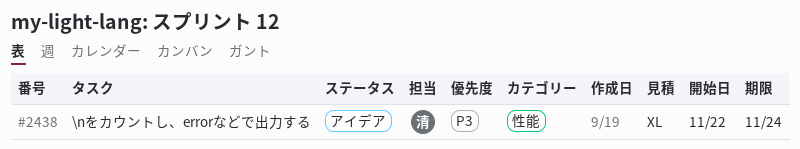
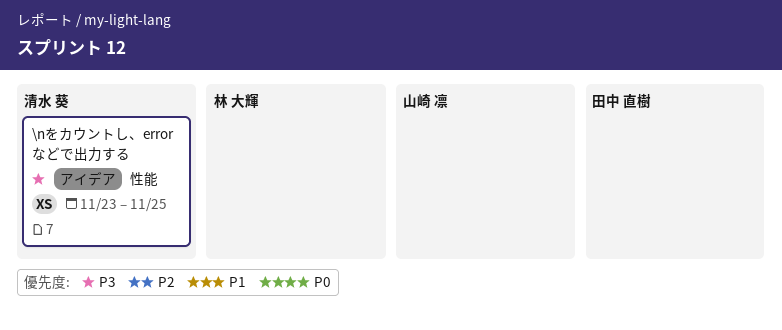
\nをカウントし、errorなどで出力する, estimate: XL -> XS
\nをカウントし、errorなどで出力する, start: Nov 22 -> Nov 23
\nをカウントし、errorなどで出力する, due: Nov 24 -> Nov 25

